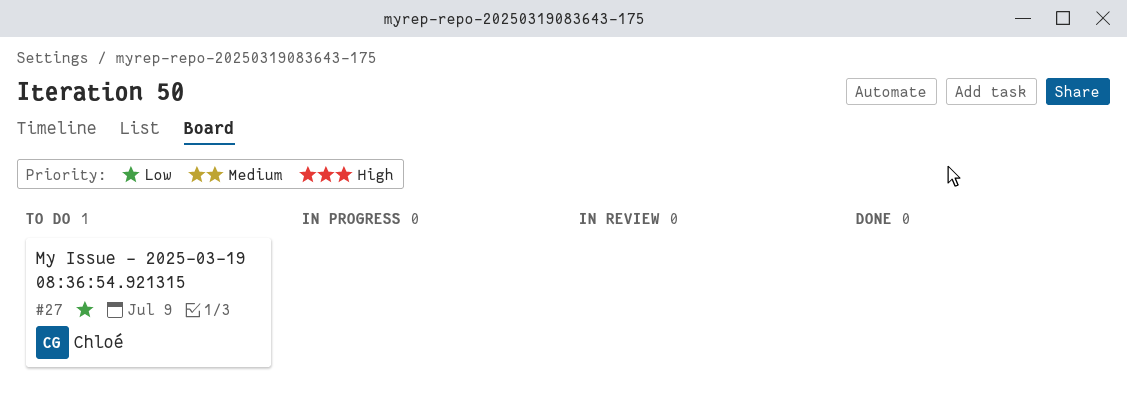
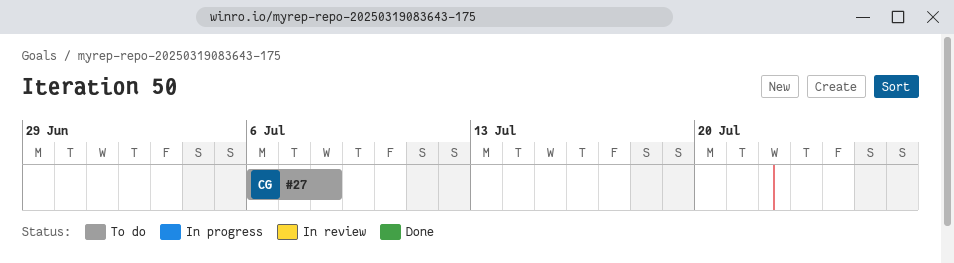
#27, due: Jul 9 -> Jul 8

